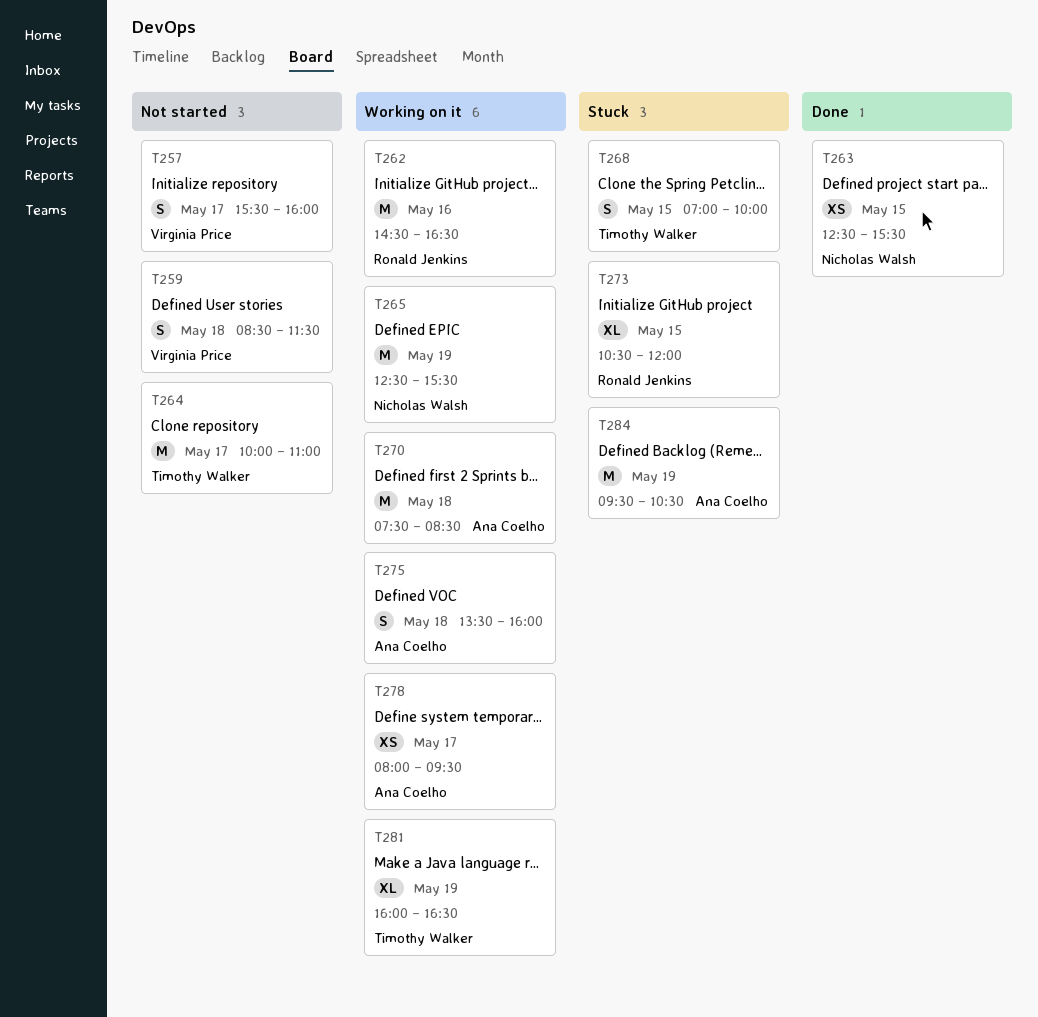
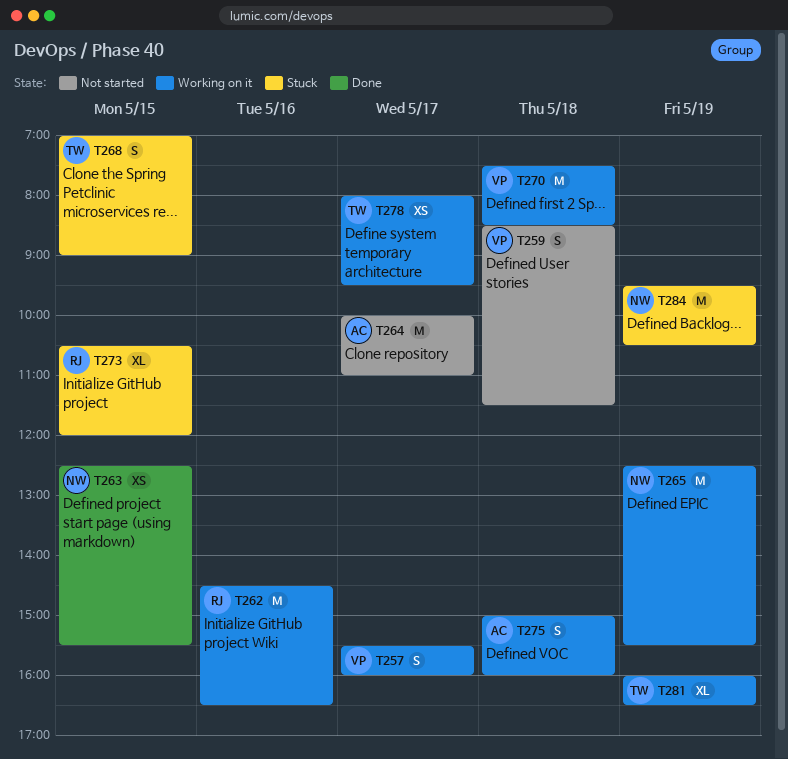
T257, status: Not started -> Working on it
T264, owner: Timothy Walker -> Ana Coelho
T268, ends: 10:00 -> 09:00
T270, owner: Ana Coelho -> Virginia Price
T275, begins: 13:30 -> 15:00
T278, owner: Ana Coelho -> Timothy Walker
T284, owner: Ana Coelho -> Nicholas Walsh

